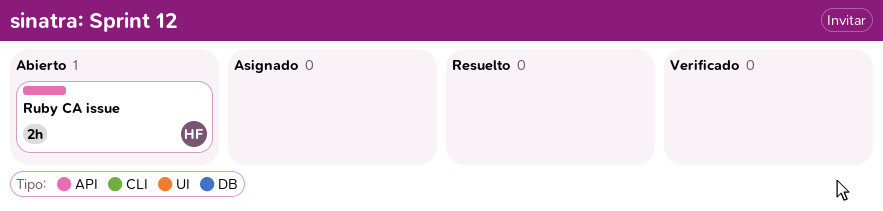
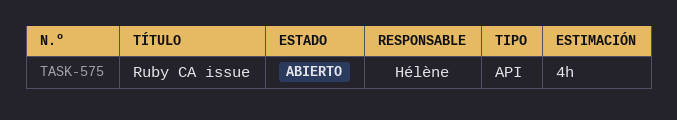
Ruby CA issue, estimate: 2h -> 4h

